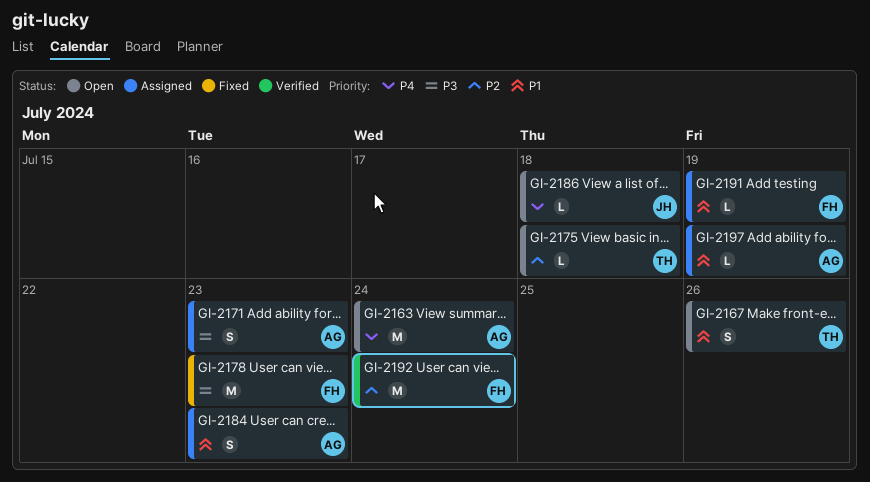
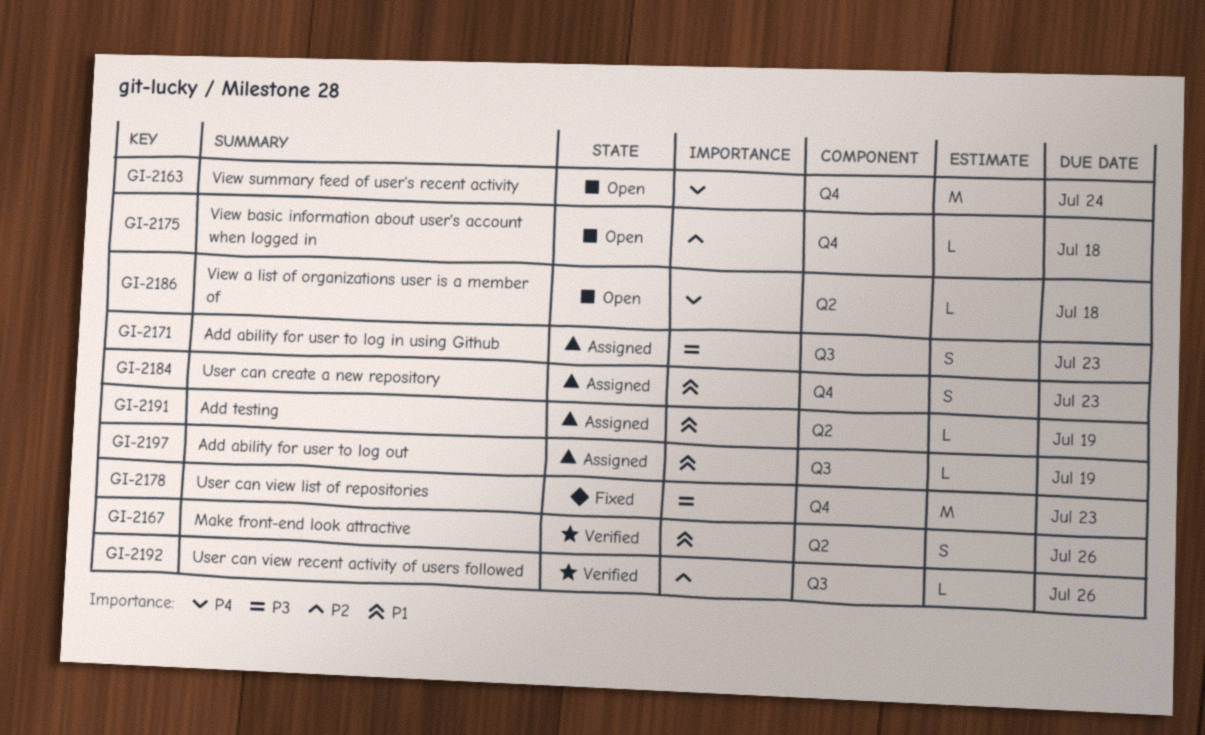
GI-2167, status: Open -> Verified
GI-2192, estimate: M -> L
GI-2192, due: Jul 24 -> Jul 26

